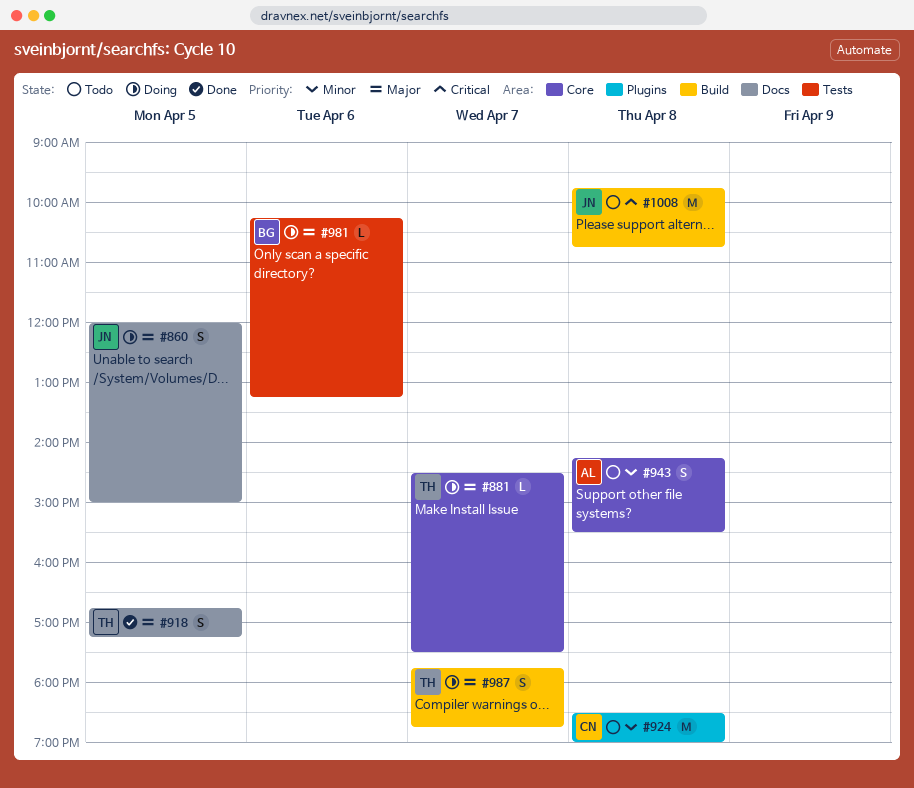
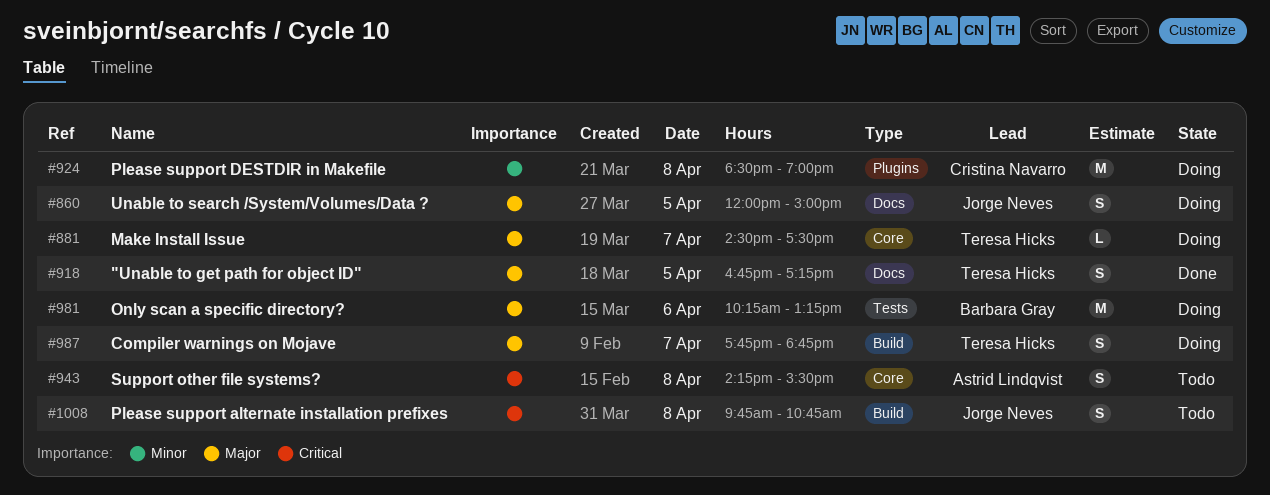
#924, status: Todo -> Doing
#943, priority: Minor -> Critical
#981, estimate: L -> M
#1008, estimate: M -> S

